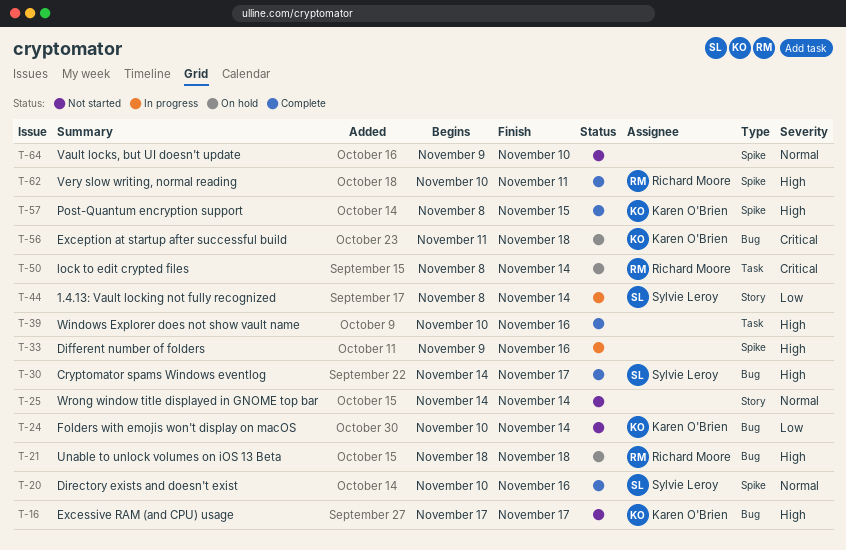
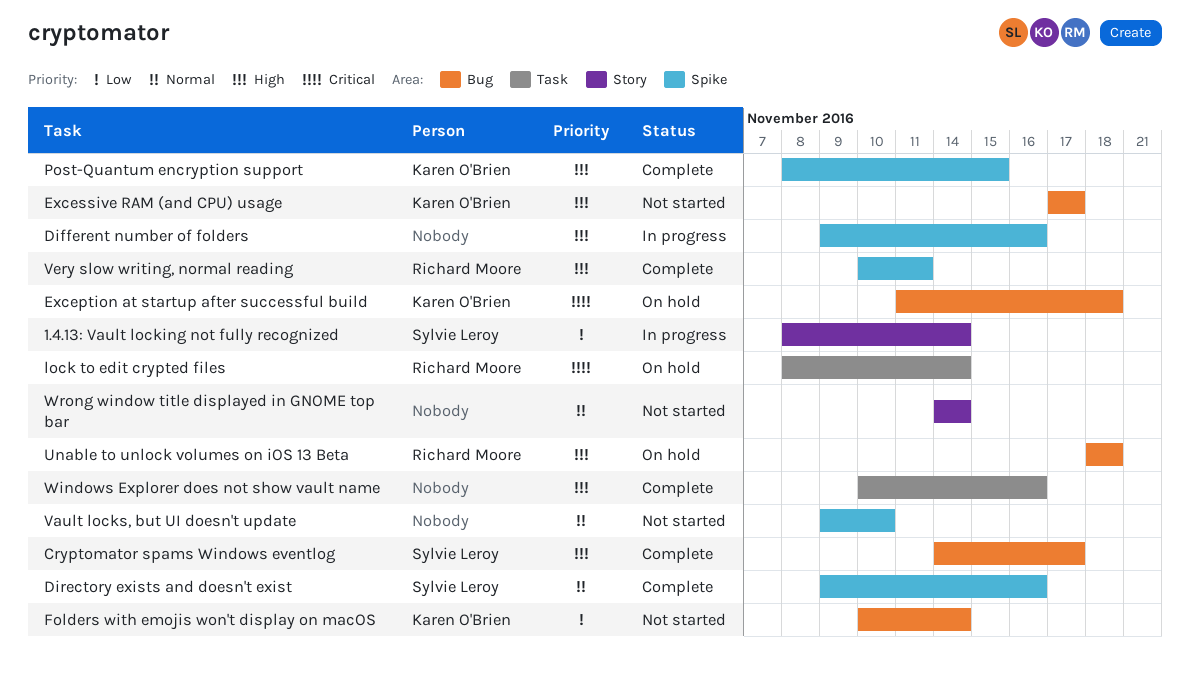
Directory exists and doesn't exist, start: Nov 10 -> Nov 9

